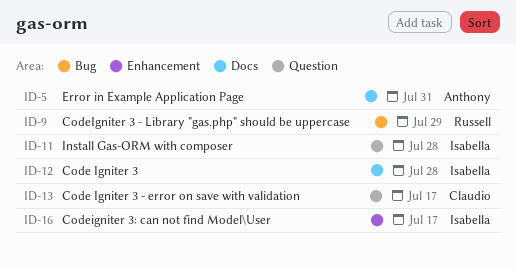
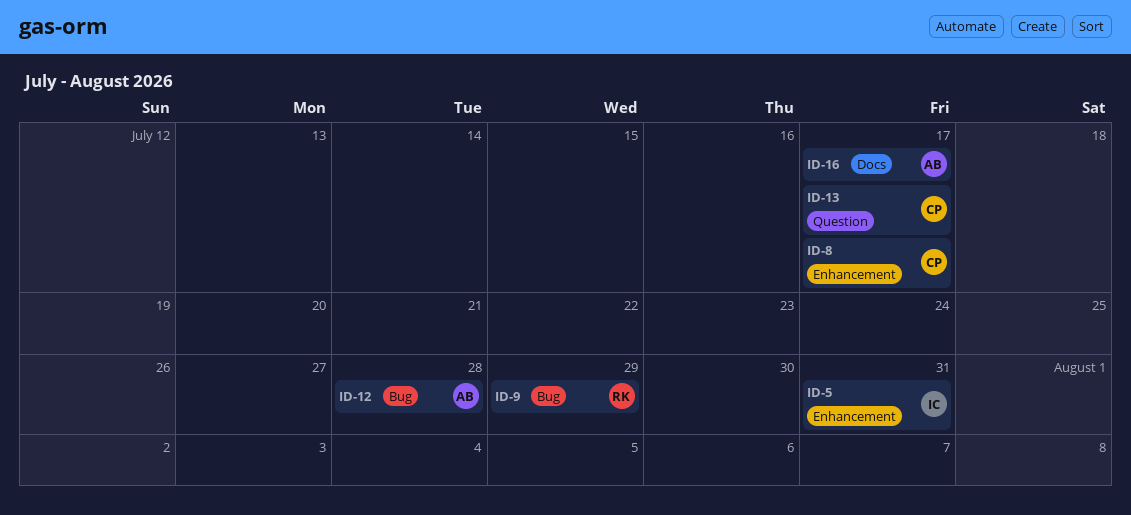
ID-5, owner: Anthony -> Isabella
ID-5, label: Docs -> Enhancement
ID-8: none -> present
ID-11: present -> none
ID-12, owner: Isabella -> Anthony
ID-12, label: Docs -> Bug
ID-16, owner: Isabella -> Anthony
ID-16, label: Enhancement -> Docs

